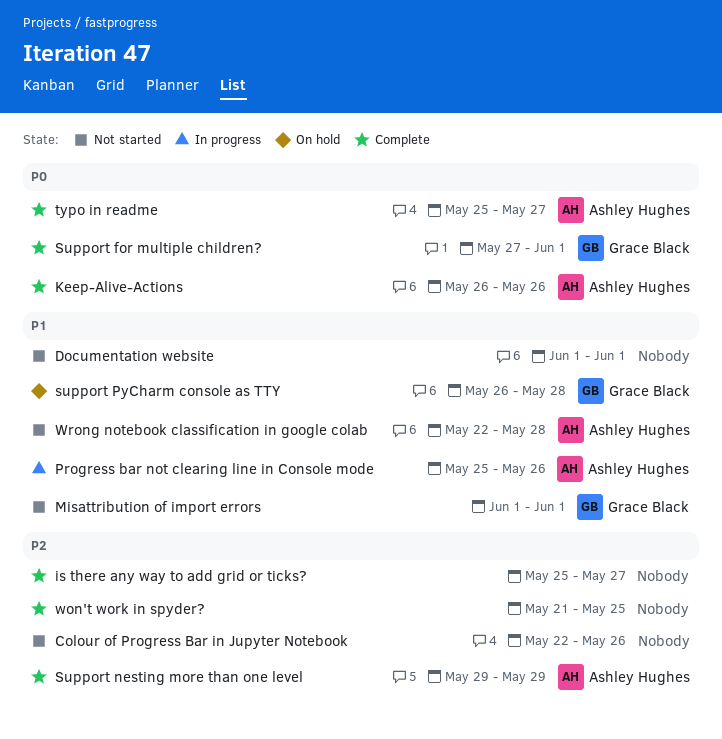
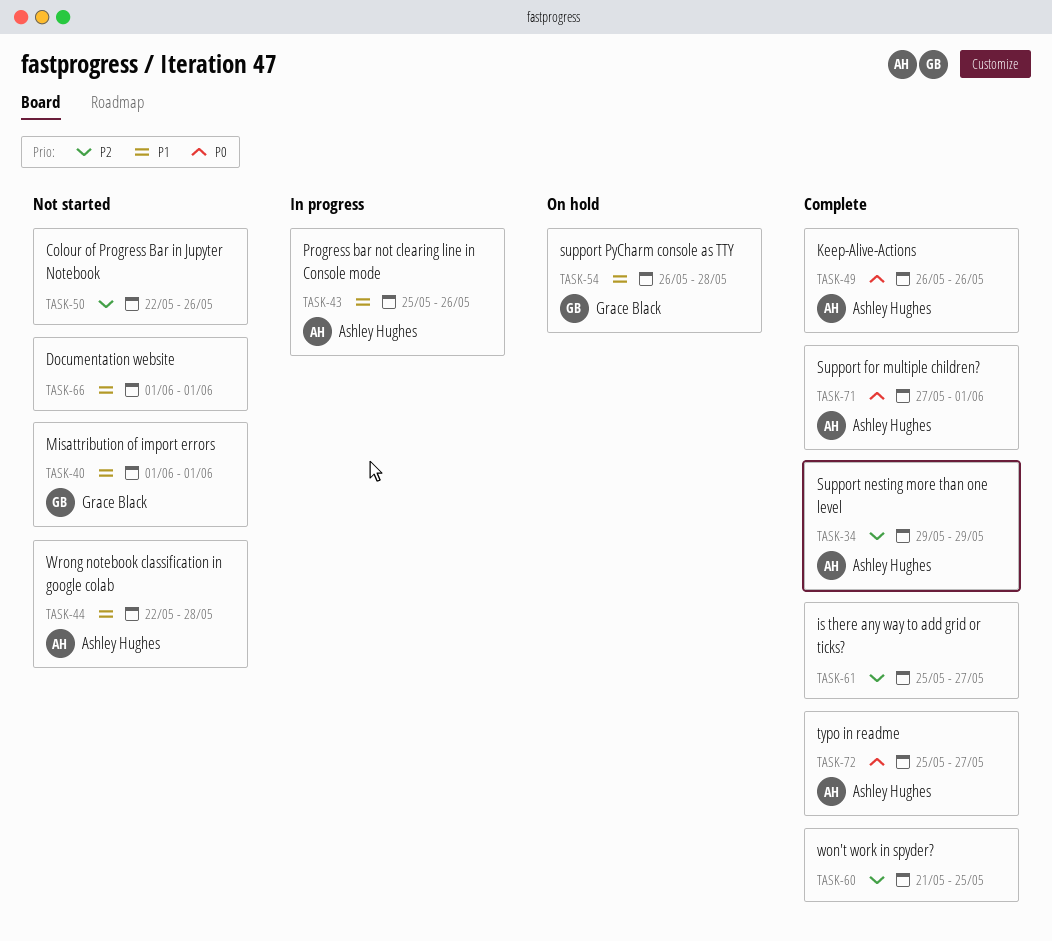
Support for multiple children?, owner: Grace Black -> Ashley Hughes

